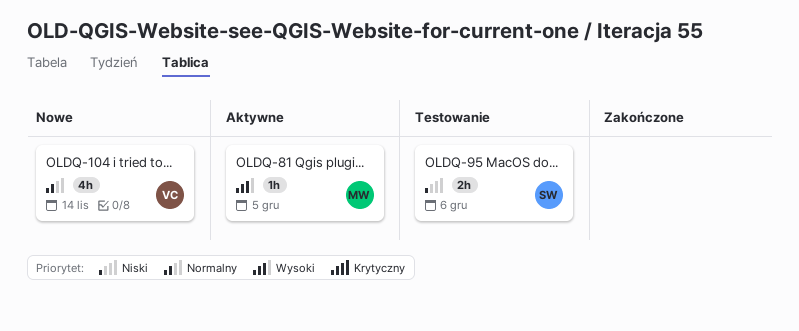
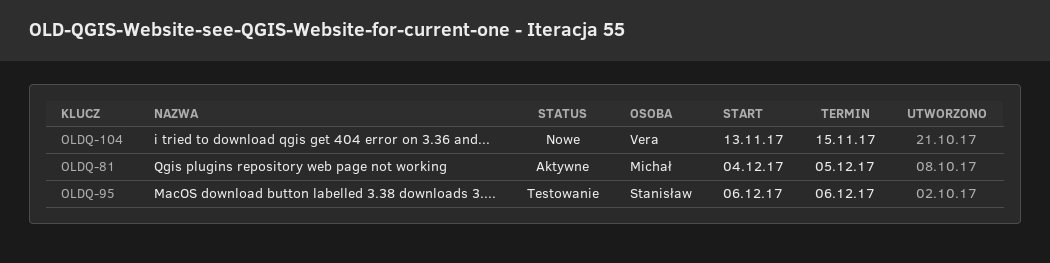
OLDQ-104, due: Nov 14 -> Nov 15

